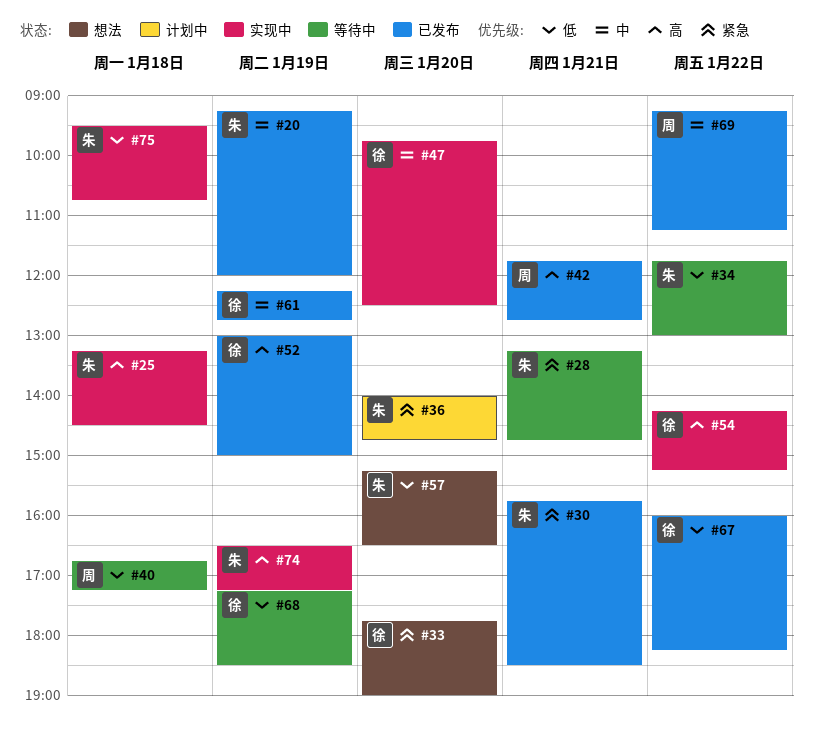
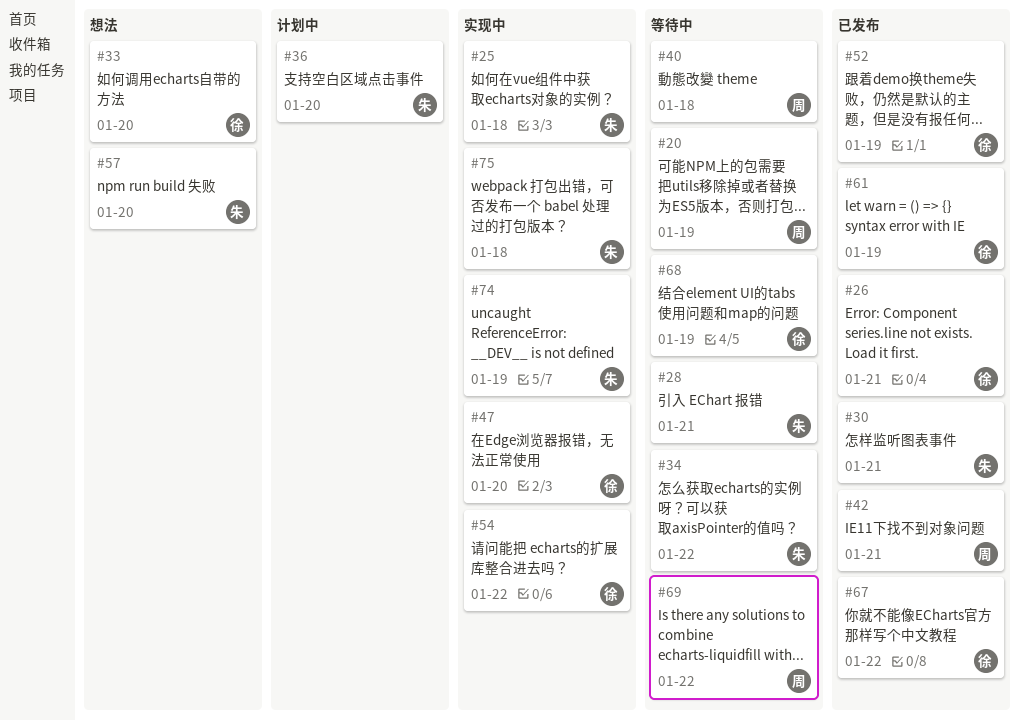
#20, status: 已发布 -> 等待中
#20, owner: 朱 -> 周
#26: none -> present
#69, status: 已发布 -> 等待中

